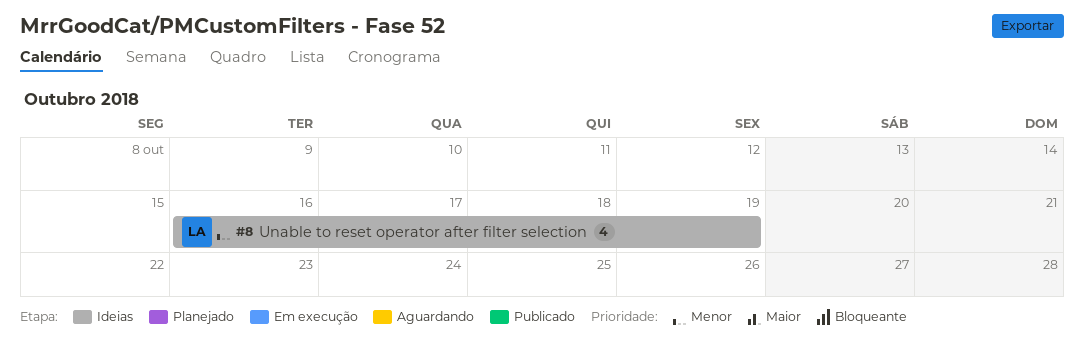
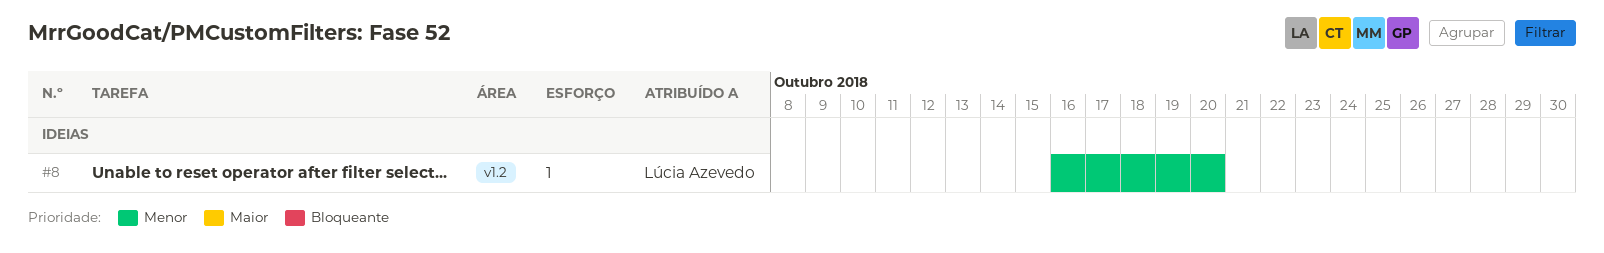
#8, estimate: 4 -> 1
#8, due: Oct 19 -> Oct 20

